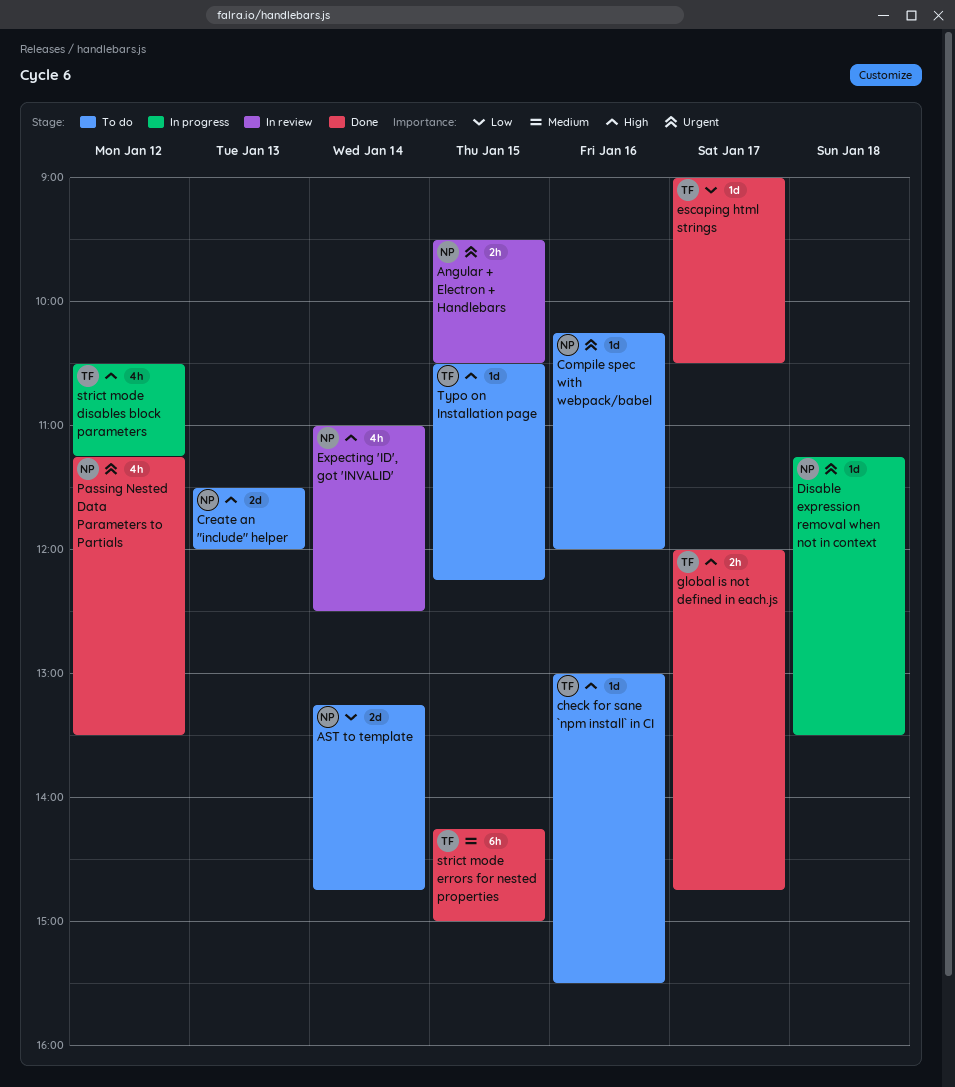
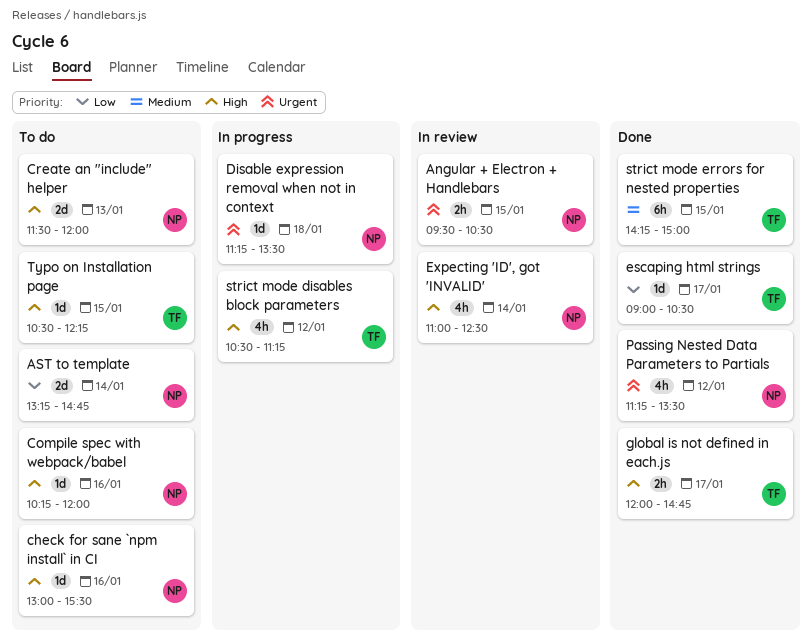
check for sane `npm install` in CI, owner: TF -> NP
Compile spec with webpack/babel, priority: Urgent -> High

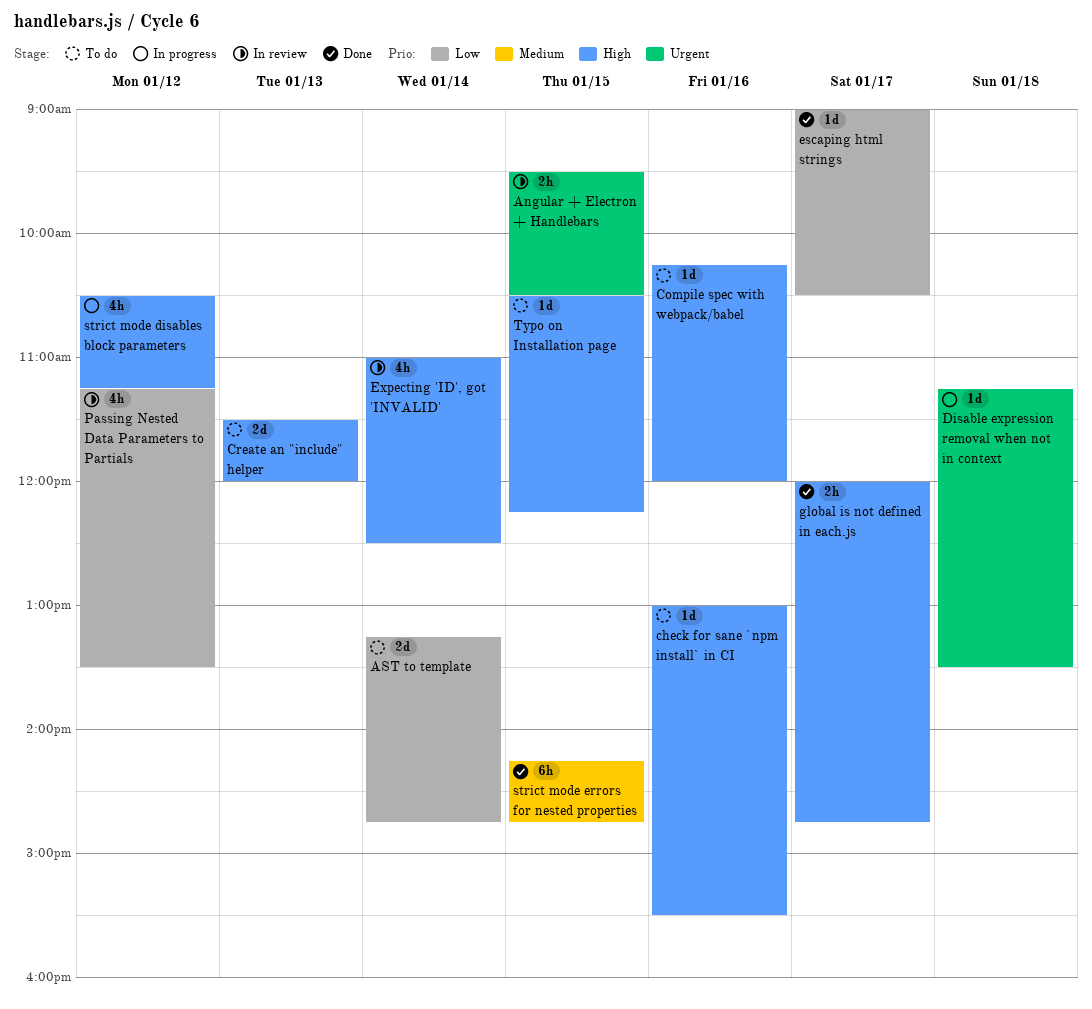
Passing Nested Data Parameters to Partials, status: Done -> In review
Passing Nested Data Parameters to Partials, priority: Urgent -> Low
strict mode errors for nested properties, ends: 15:00 -> 14:45

